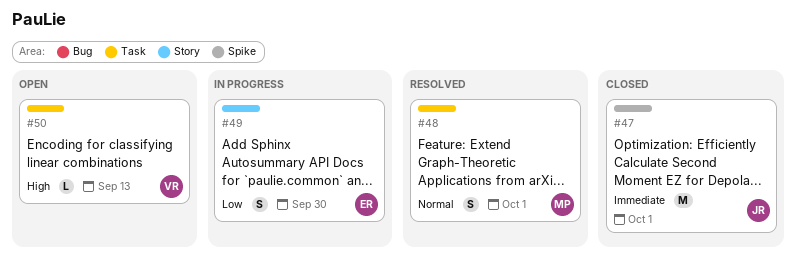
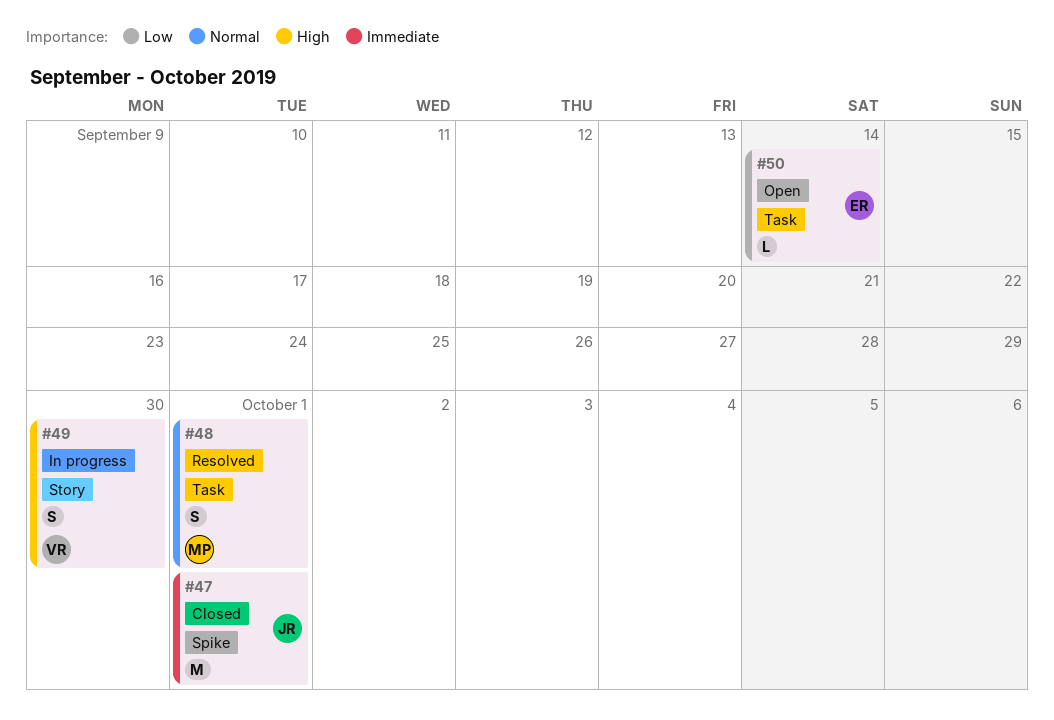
#49, owner: ER -> VR
#49, priority: Low -> High
#50, owner: VR -> ER
#50, priority: High -> Low
#50, due: Sep 13 -> Sep 14

